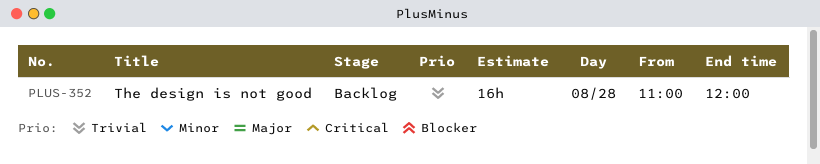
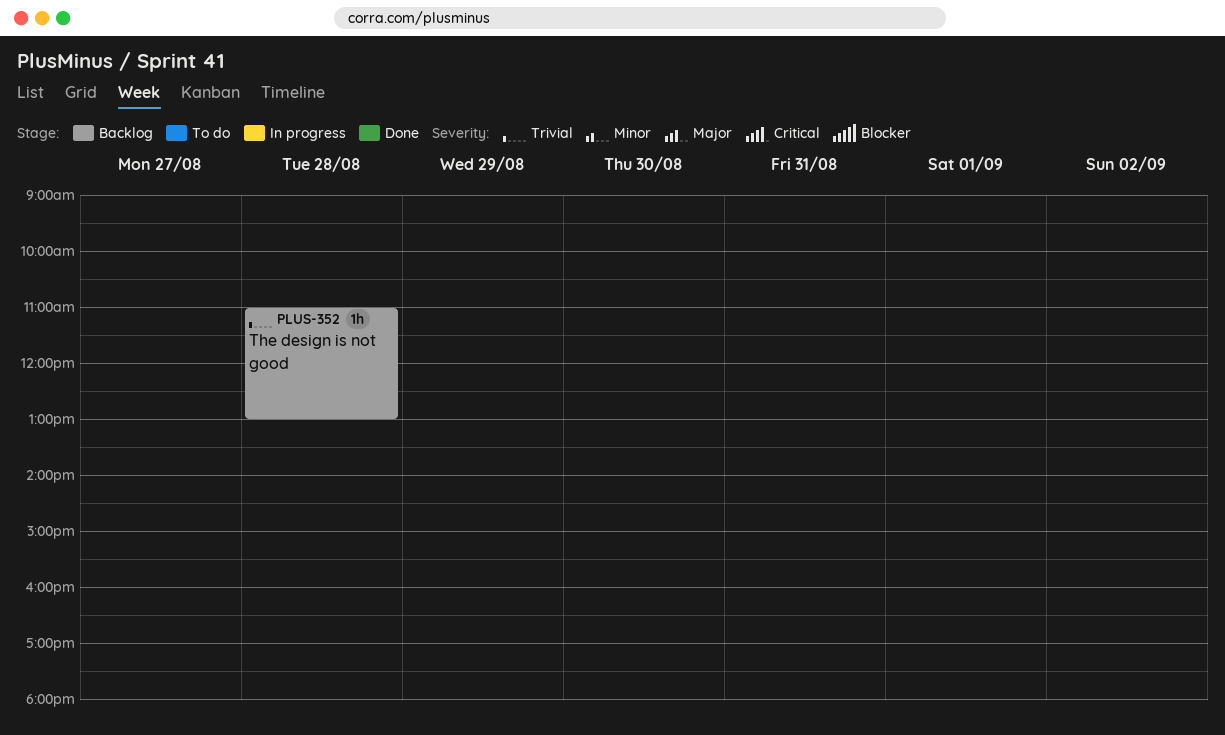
PLUS-352, estimate: 16h -> 1h
PLUS-352, ends: 12:00 -> 13:00

